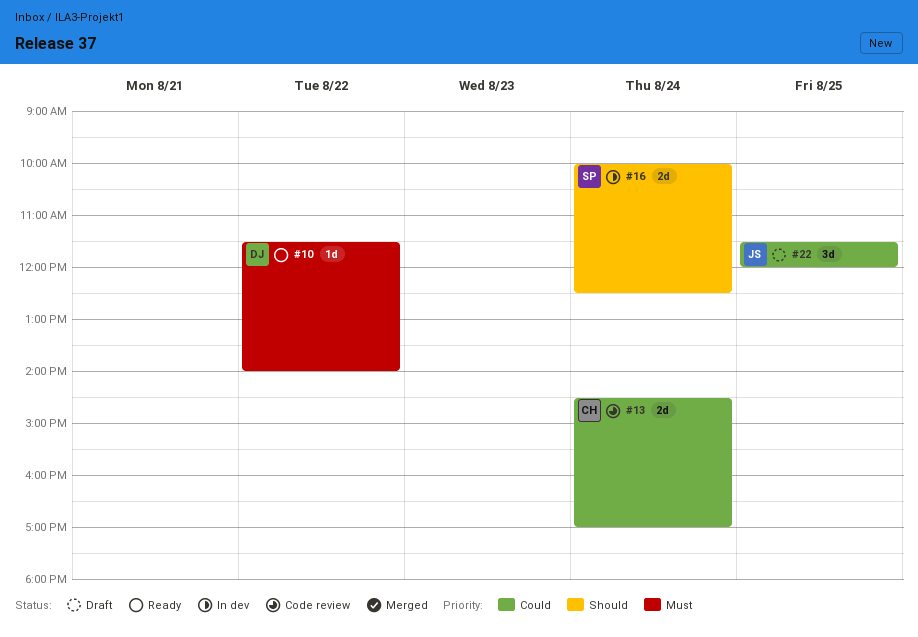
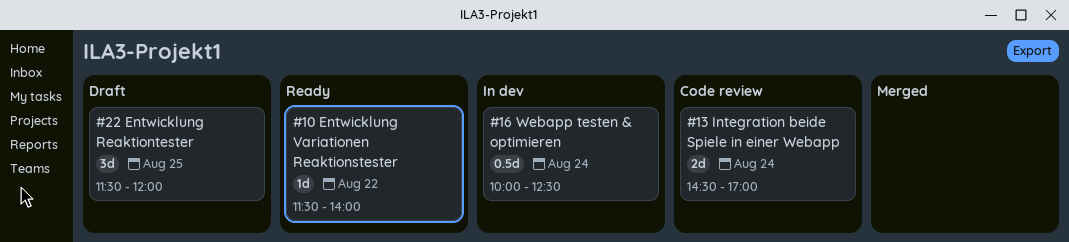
#16, estimate: 2d -> 0.5d

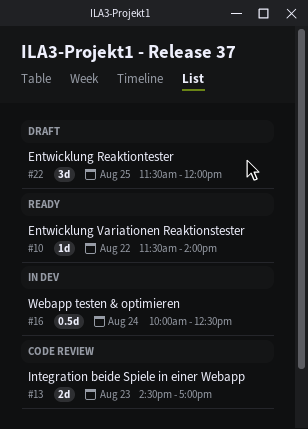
#13, day: Aug 24 -> Aug 23

